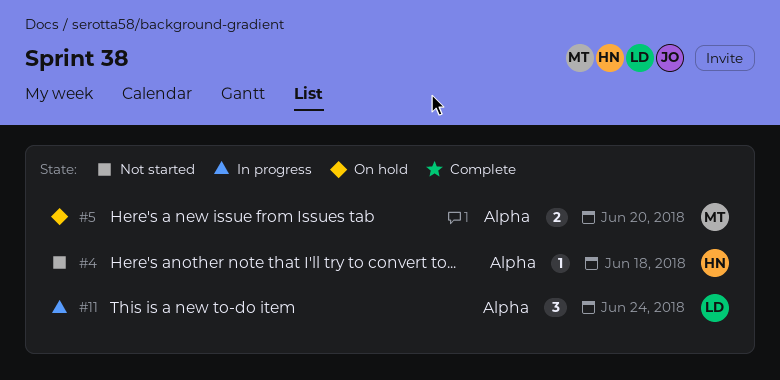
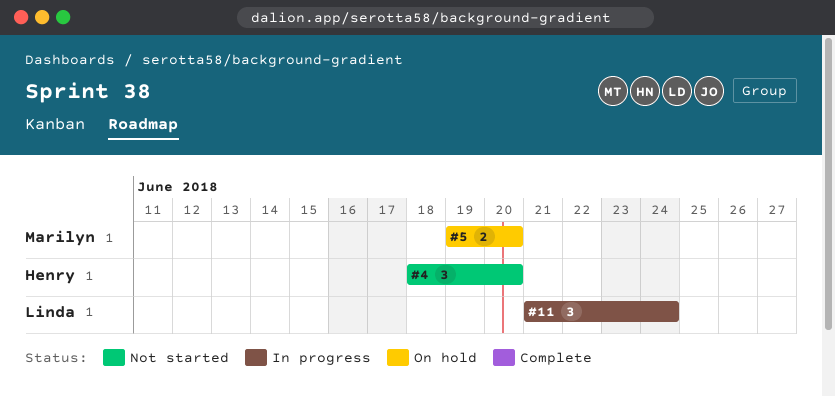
#4, estimate: 1 -> 3
#4, due: Jun 18 -> Jun 20

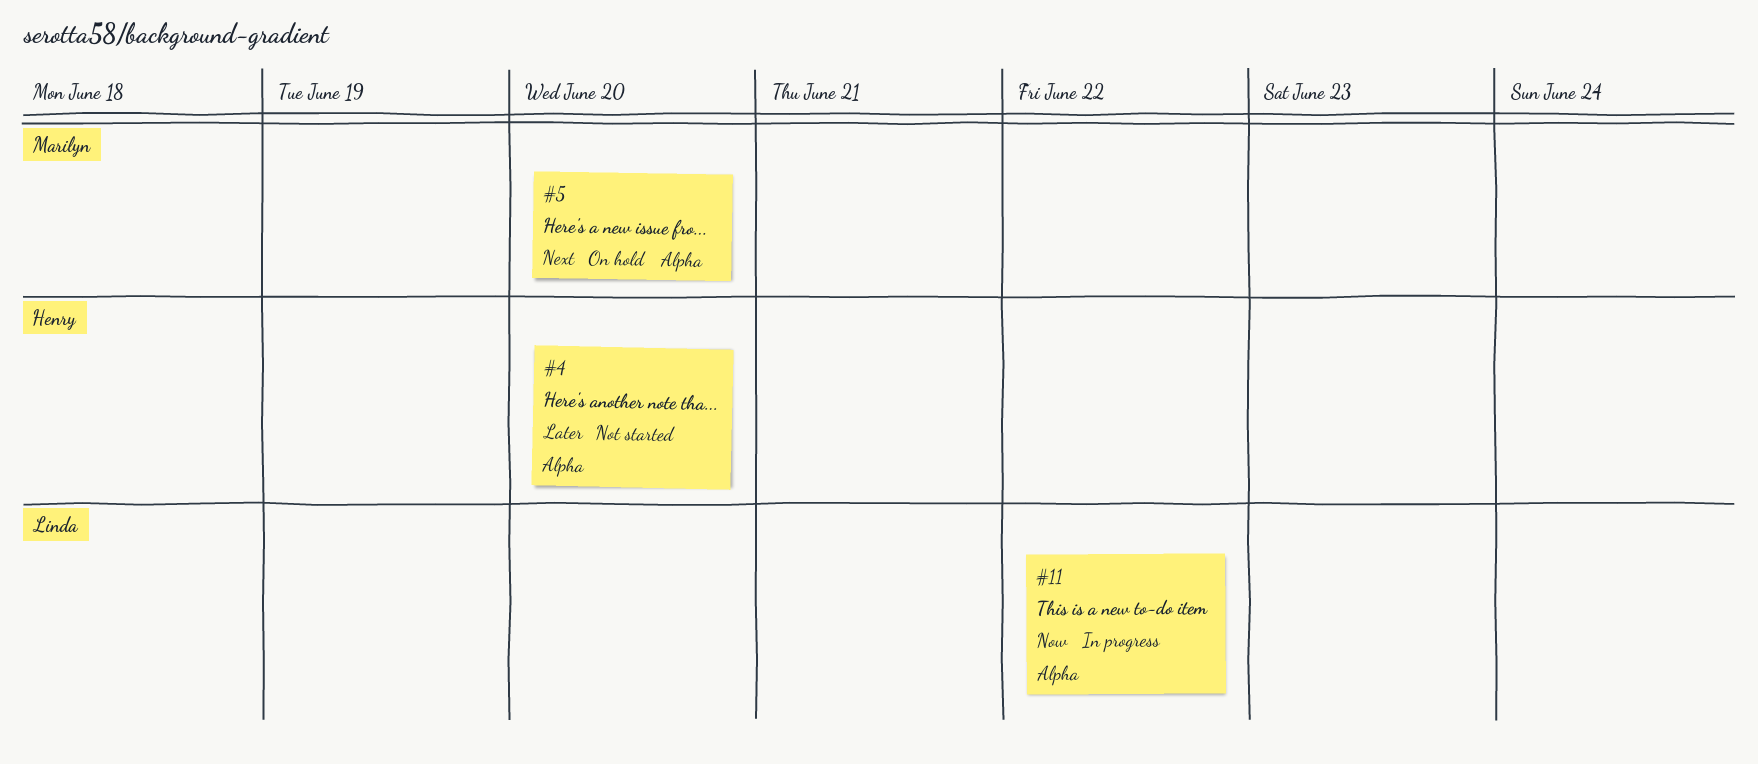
#11, due: Jun 24 -> Jun 22

